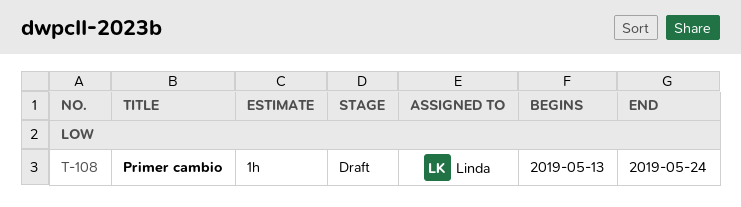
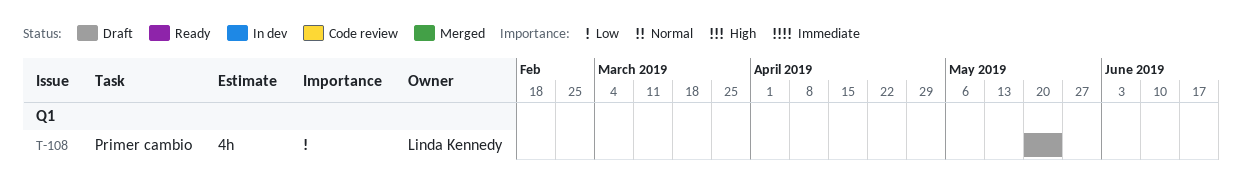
T-108, estimate: 1h -> 4h
T-108, start: May 13 -> May 20

